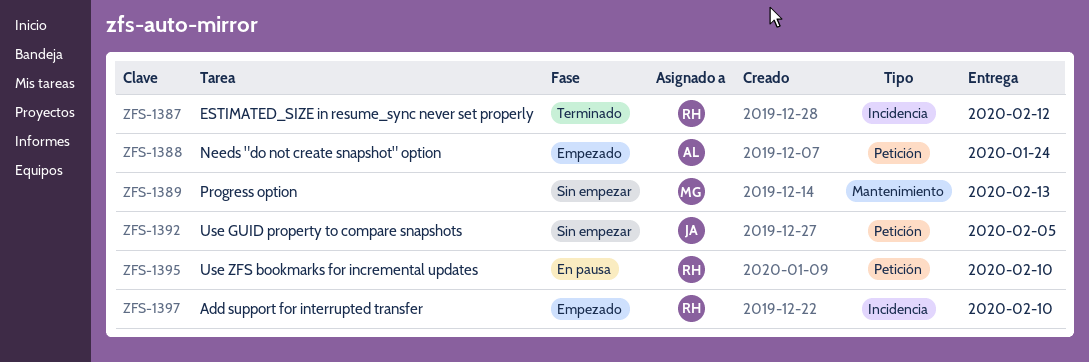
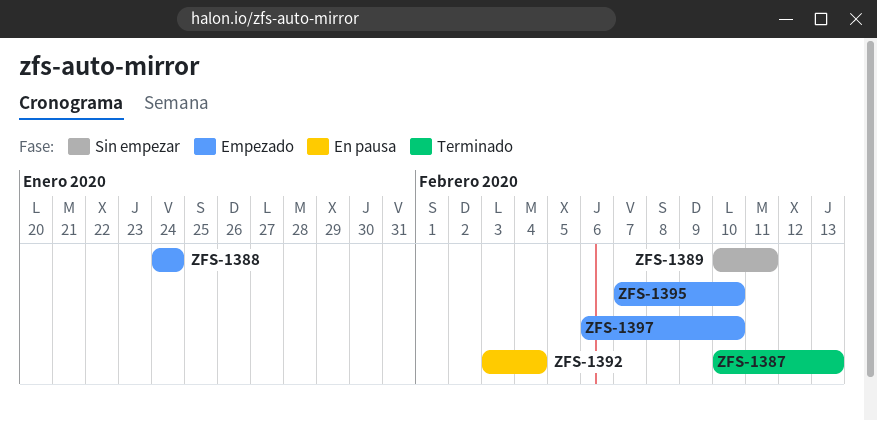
ZFS-1387, due: Feb 12 -> Feb 13
ZFS-1389, due: Feb 13 -> Feb 11
ZFS-1392, status: Sin empezar -> En pausa
ZFS-1392, due: Feb 5 -> Feb 4
ZFS-1395, status: En pausa -> Empezado

